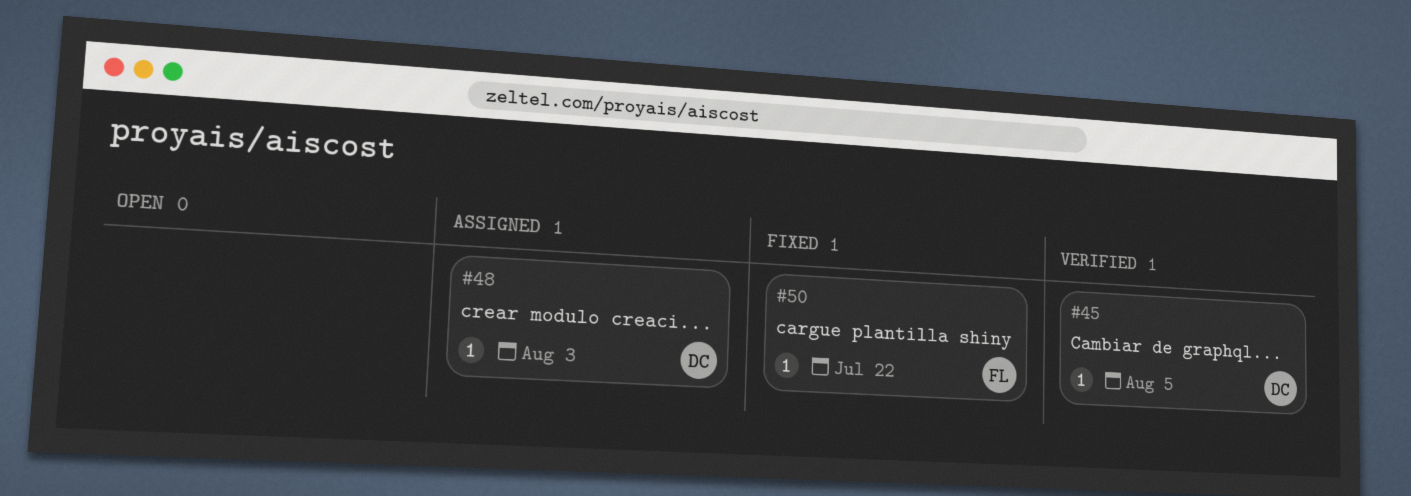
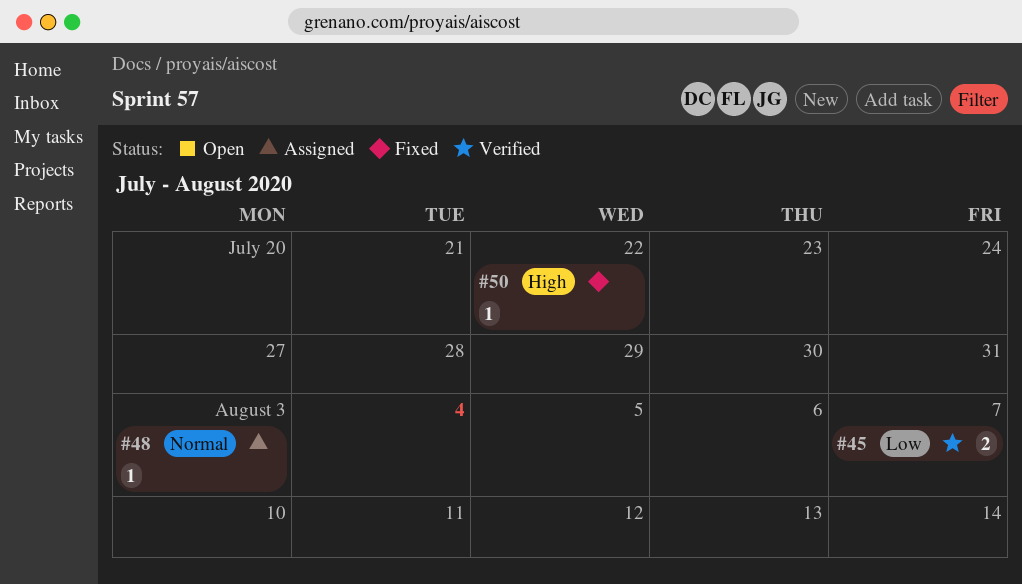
#45, estimate: 1 -> 2
#45, due: Aug 5 -> Aug 7

